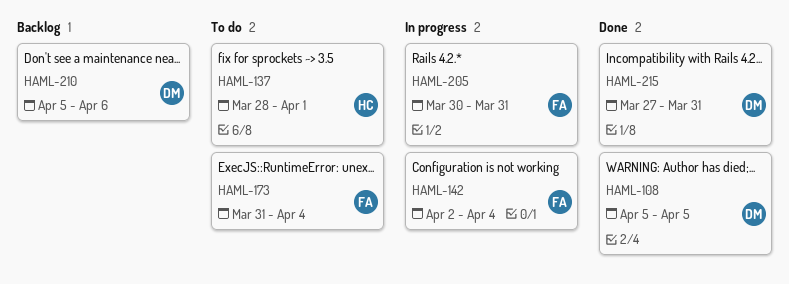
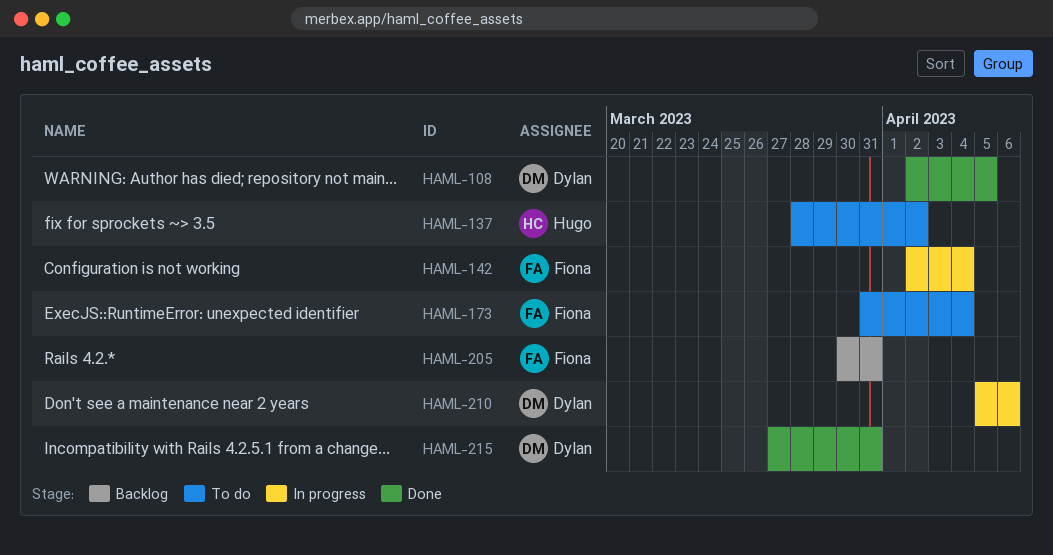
HAML-108, start: Apr 5 -> Apr 2
HAML-137, due: Apr 1 -> Apr 2
HAML-205, status: In progress -> Backlog
HAML-210, status: Backlog -> In progress

